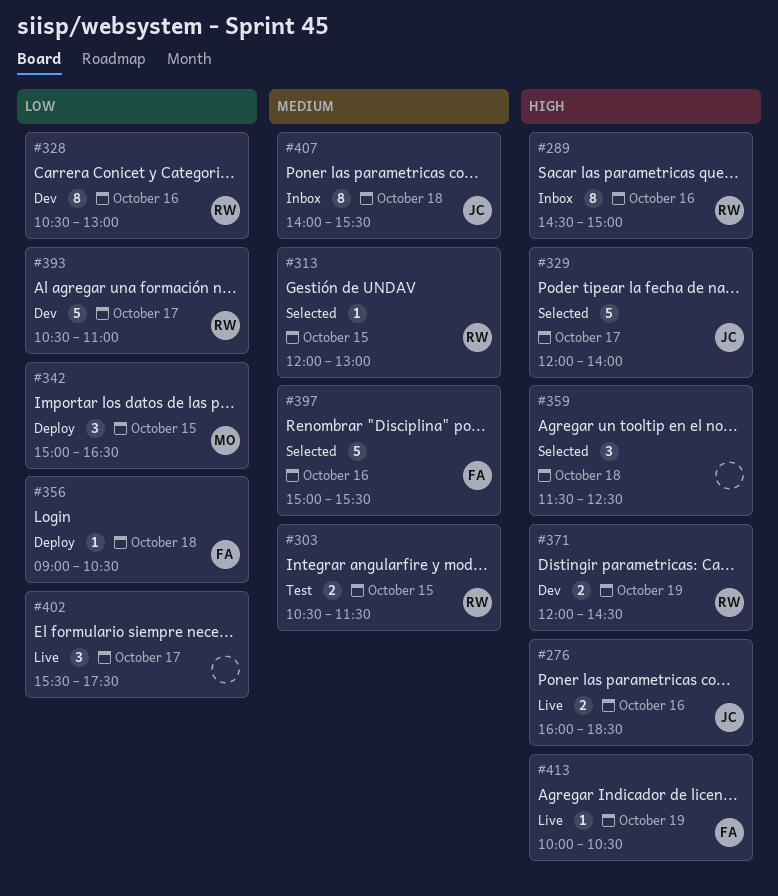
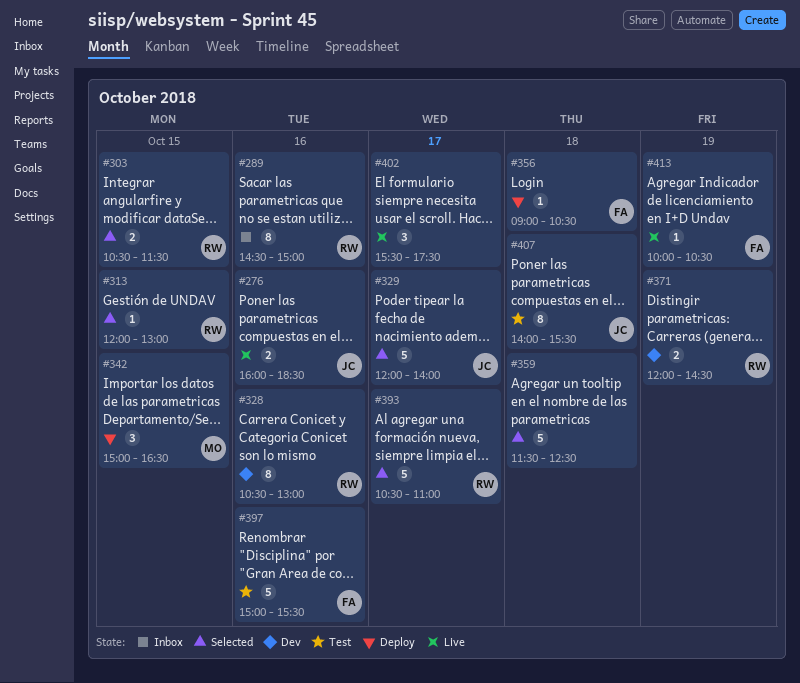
#303, status: Test -> Selected
#359, estimate: 3 -> 5
#393, status: Dev -> Selected
#397, status: Selected -> Test
#407, status: Inbox -> Test

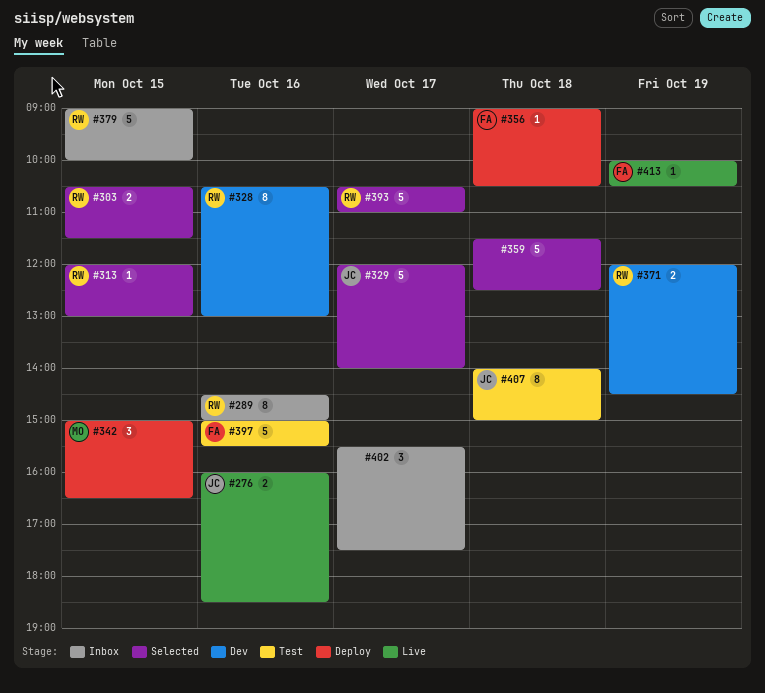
#379: none -> present
#402, status: Live -> Inbox
#407, ends: 15:30 -> 15:00

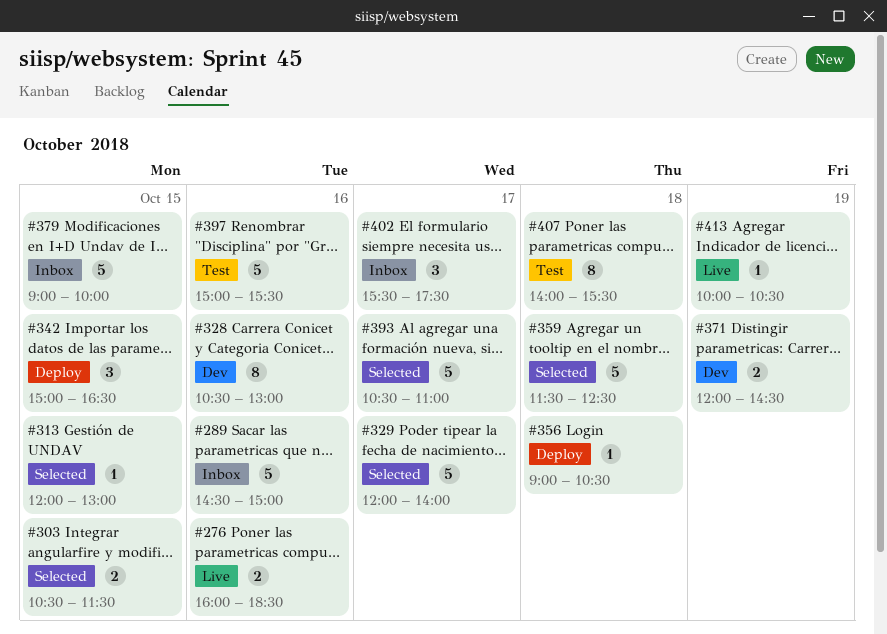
#289, estimate: 8 -> 5
#407, ends: 15:00 -> 15:30

